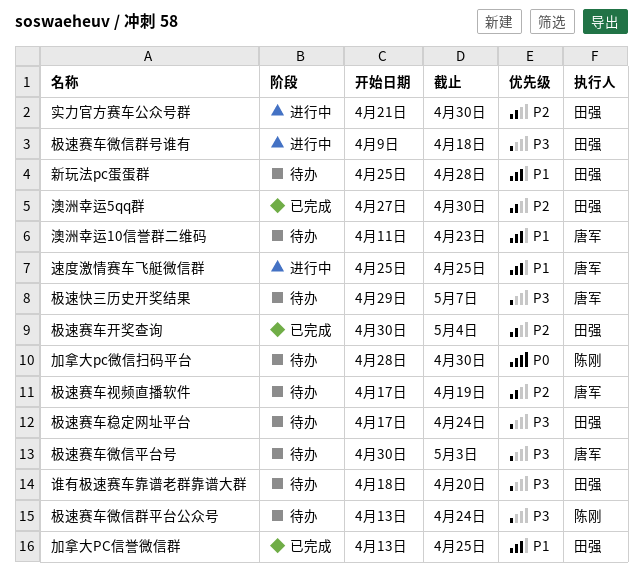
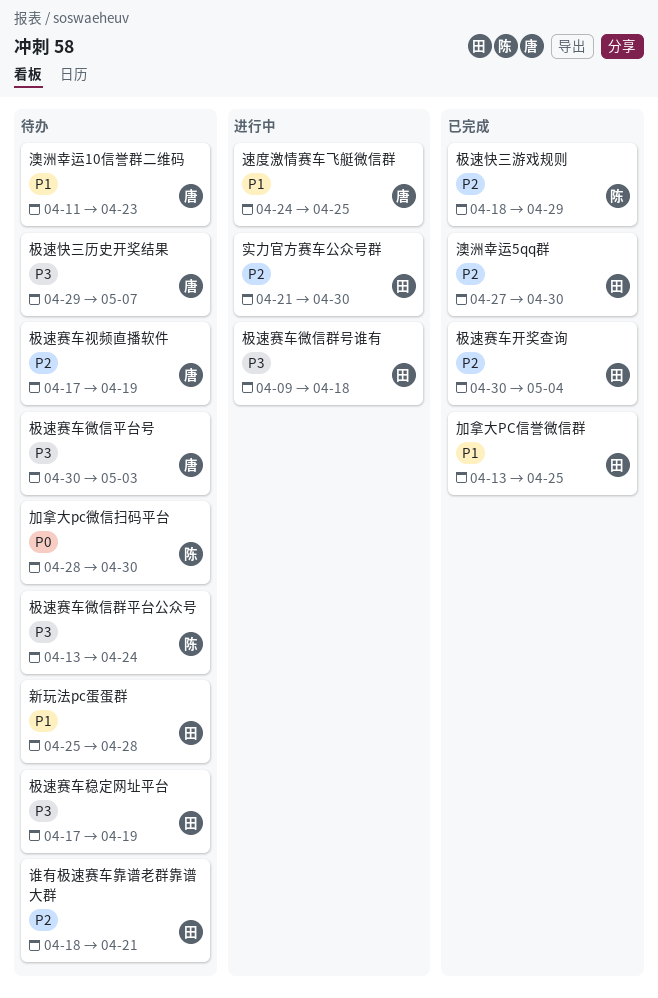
极速快三游戏规则: none -> present
极速赛车稳定网址平台, due: Apr 24 -> Apr 19
谁有极速赛车靠谱老群靠谱大群, priority: P3 -> P2
谁有极速赛车靠谱老群靠谱大群, due: Apr 20 -> Apr 21
速度激情赛车飞艇微信群, start: Apr 25 -> Apr 24

